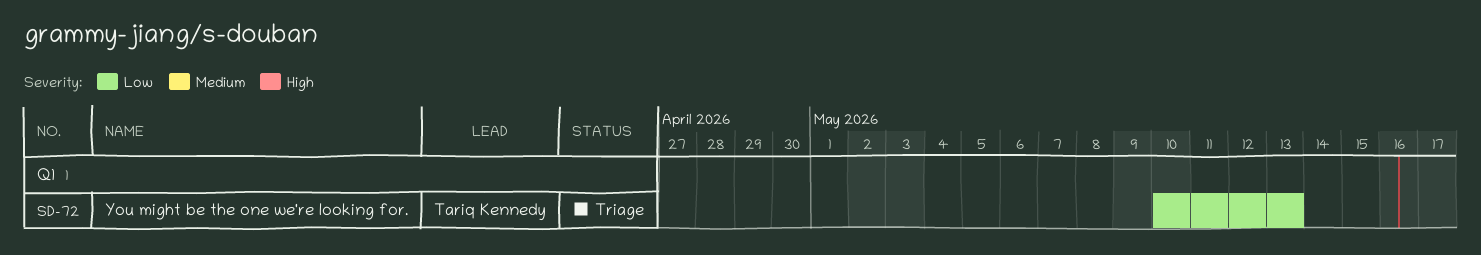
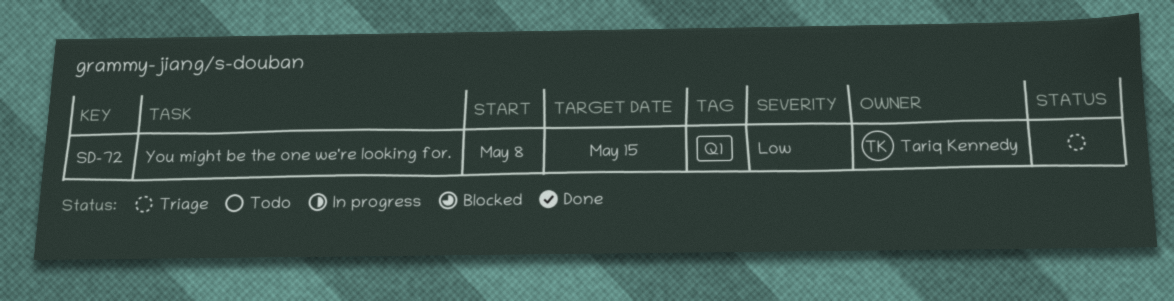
SD-72, start: May 10 -> May 8
SD-72, due: May 13 -> May 15

